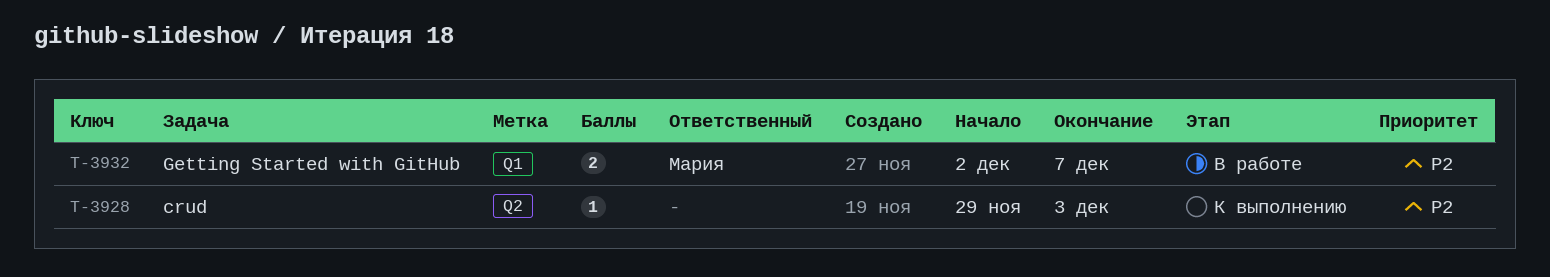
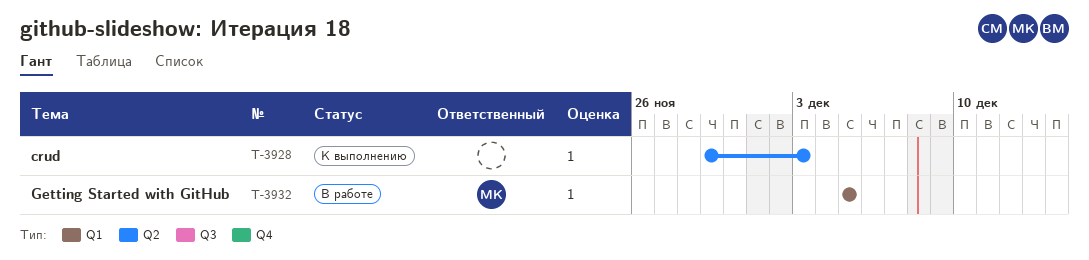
T-3932, estimate: 2 -> 1
T-3932, start: Dec 2 -> Dec 5
T-3932, due: Dec 7 -> Dec 5

